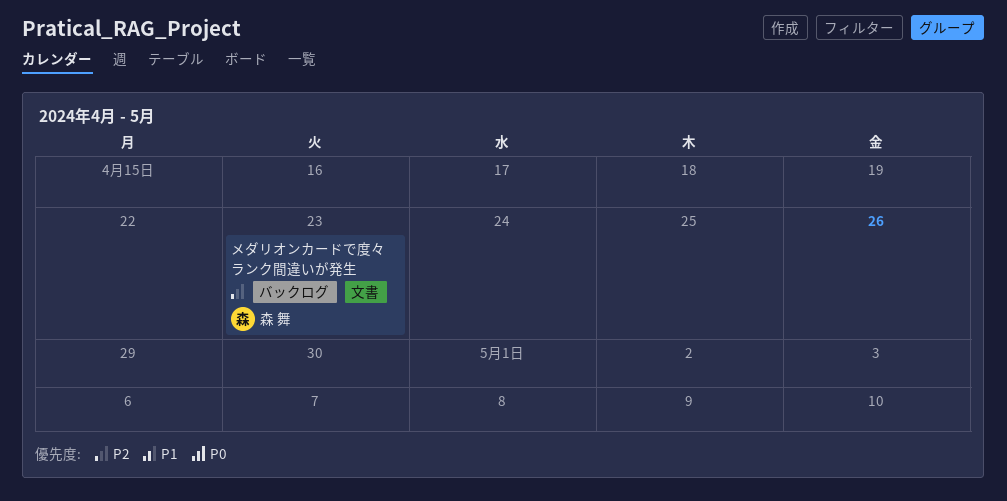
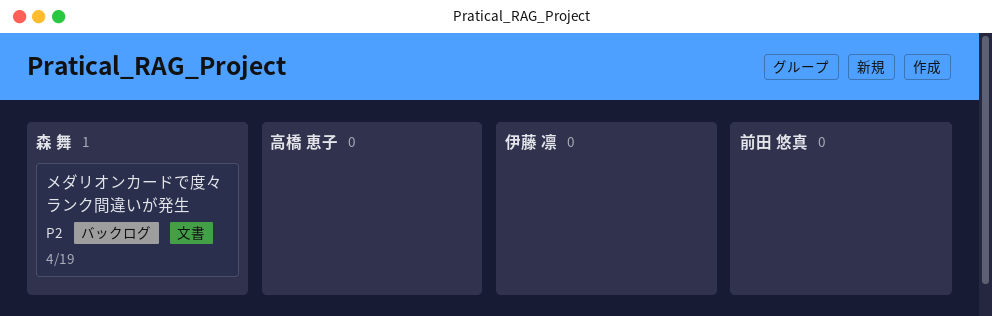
メダリオンカードで度々ランク間違いが発生, due: Apr 23 -> Apr 19

